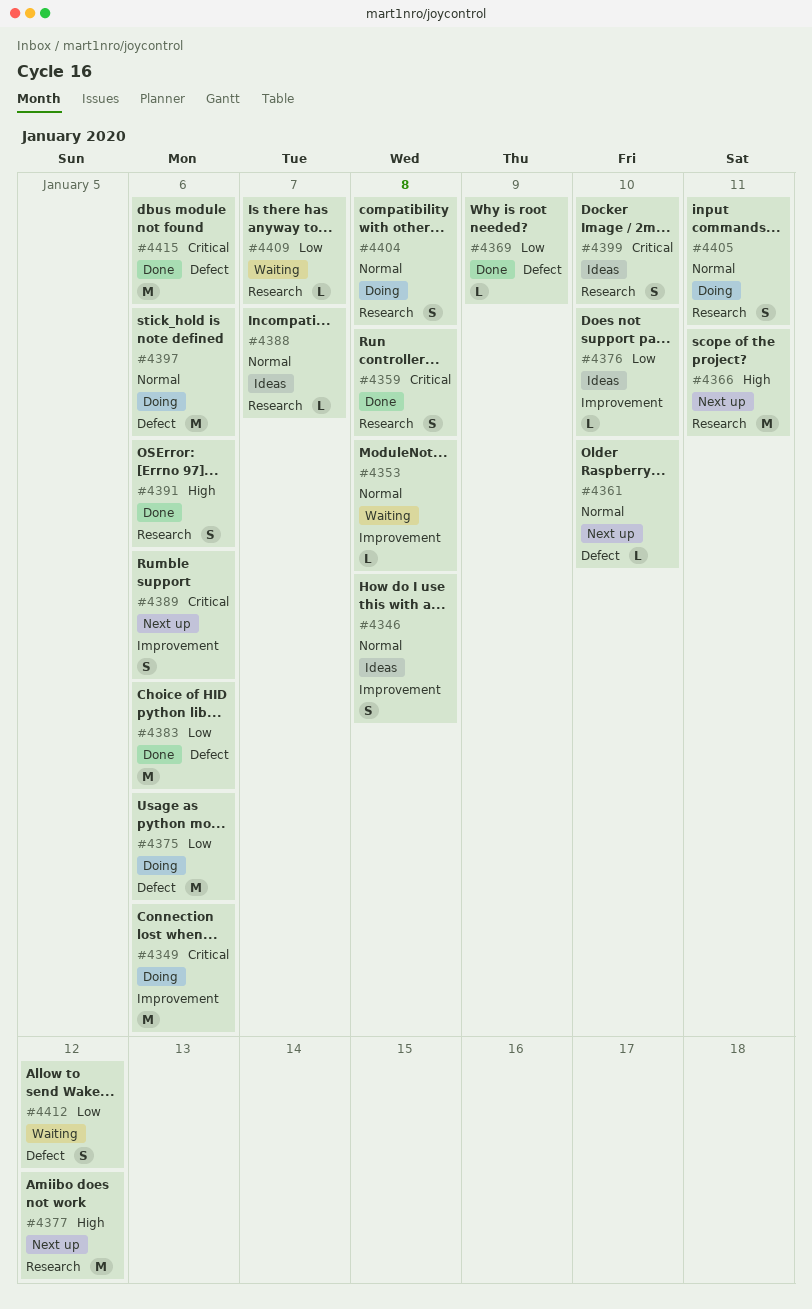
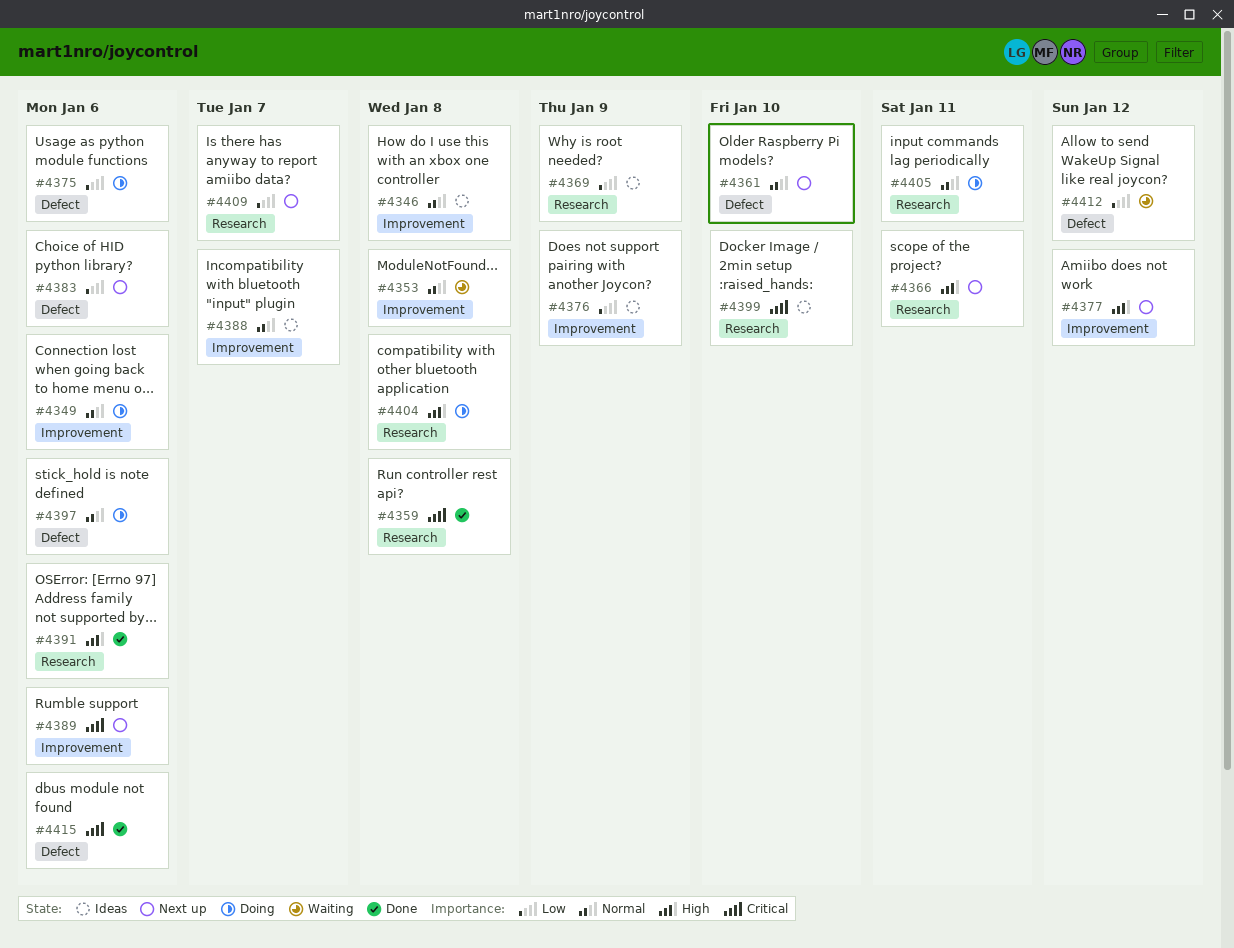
#4349, priority: Critical -> Normal
#4369, status: Done -> Ideas
#4369, label: Defect -> Research
#4376, due: Jan 10 -> Jan 9
#4377, label: Research -> Improvement
#4383, status: Done -> Next up
#4388, label: Research -> Improvement
#4404, priority: Normal -> High
#4409, status: Waiting -> Next up

